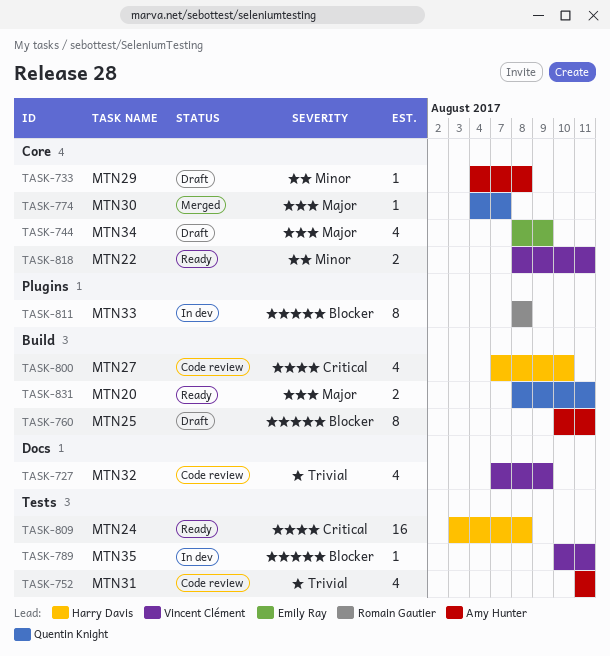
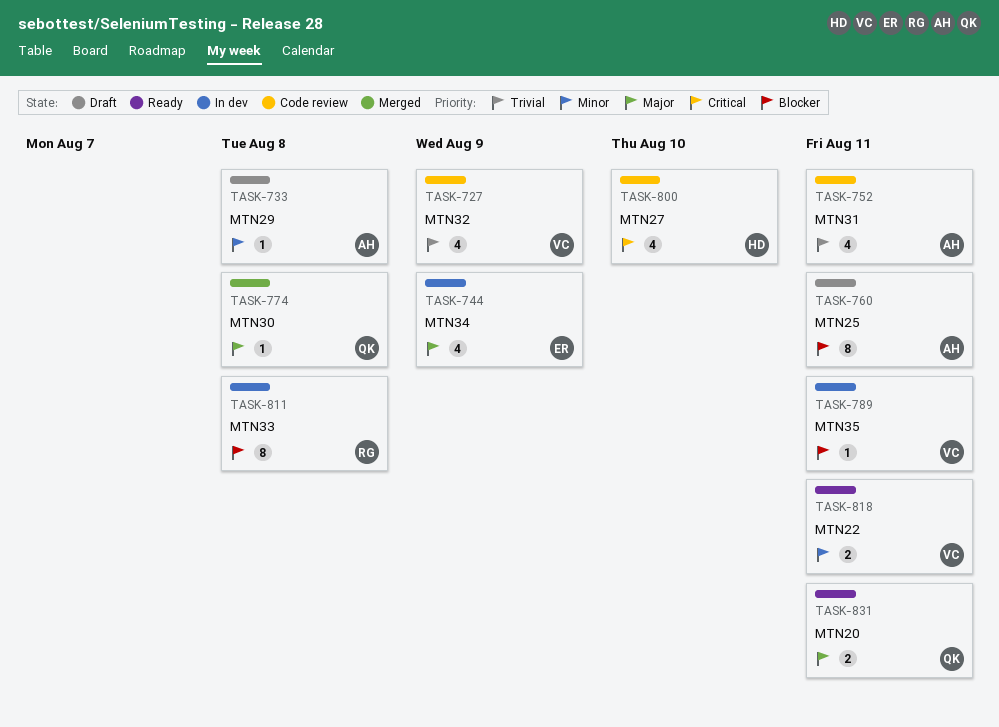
TASK-744, status: Draft -> In dev
TASK-774, due: Aug 7 -> Aug 8
TASK-809: present -> none

